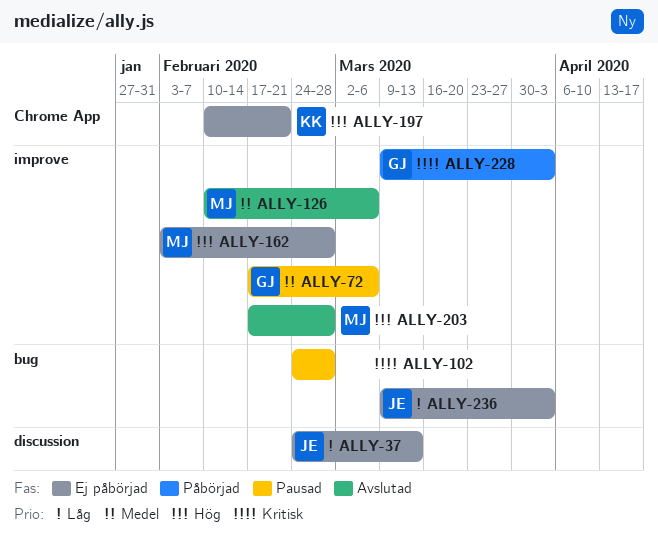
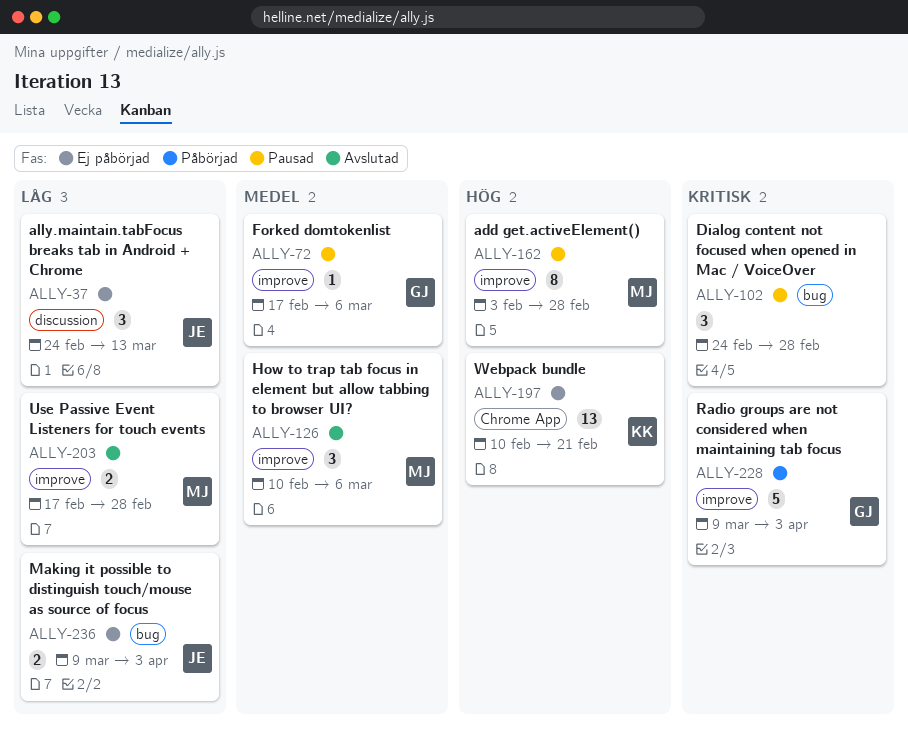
ALLY-162, status: Ej påbörjad -> Pausad
ALLY-203, priority: Hög -> Låg

